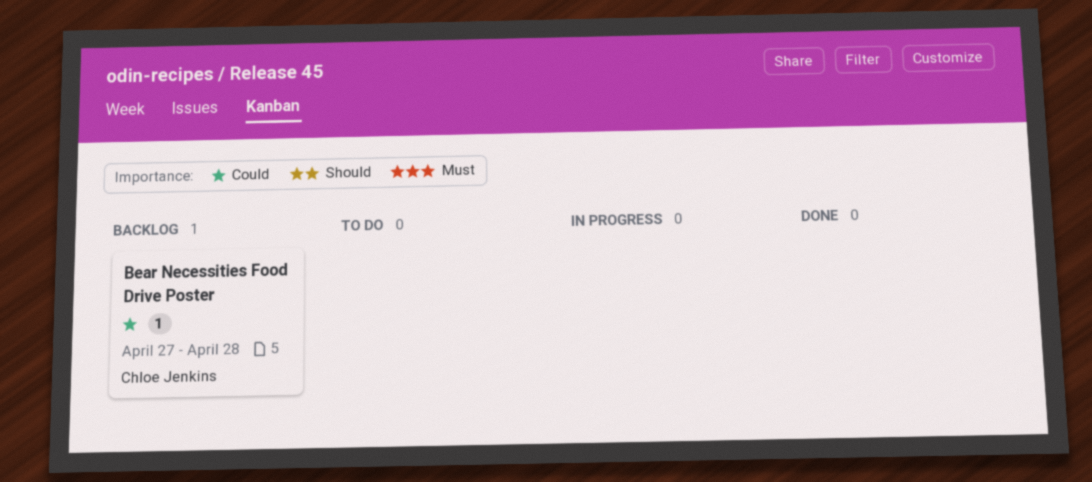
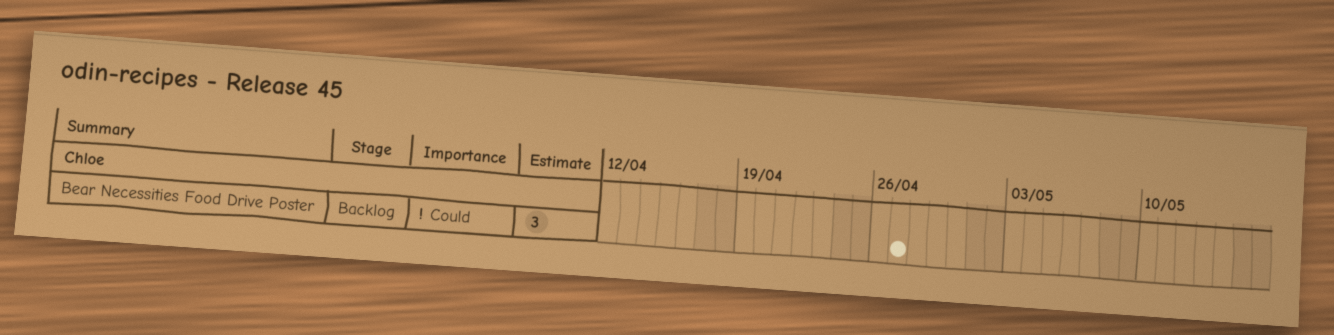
Bear Necessities Food Drive Poster, estimate: 1 -> 3
Bear Necessities Food Drive Poster, due: Apr 28 -> Apr 27

